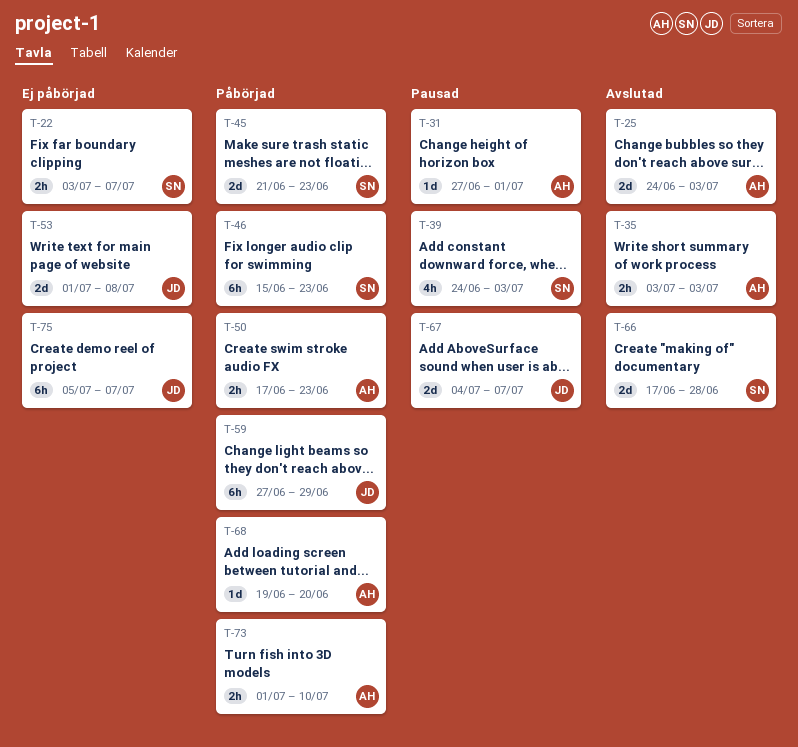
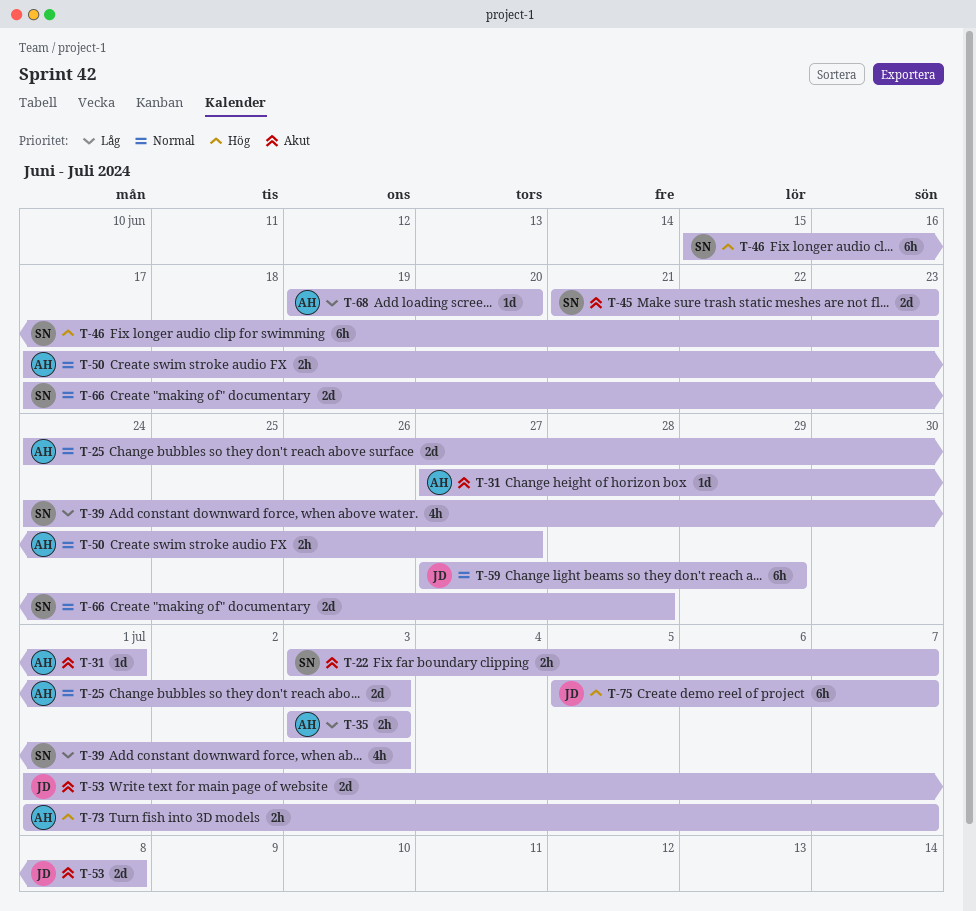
T-50, due: Jun 23 -> Jun 27
T-67: present -> none
T-73, due: Jul 10 -> Jul 7

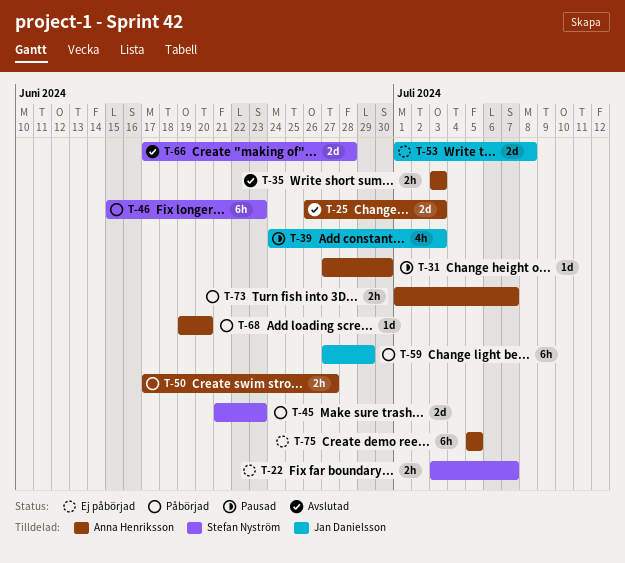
T-25, start: Jun 24 -> Jun 26
T-31, due: Jul 1 -> Jun 30
T-39, owner: Stefan Nyström -> Jan Danielsson
T-75, owner: Jan Danielsson -> Anna Henriksson
T-75, due: Jul 7 -> Jul 5

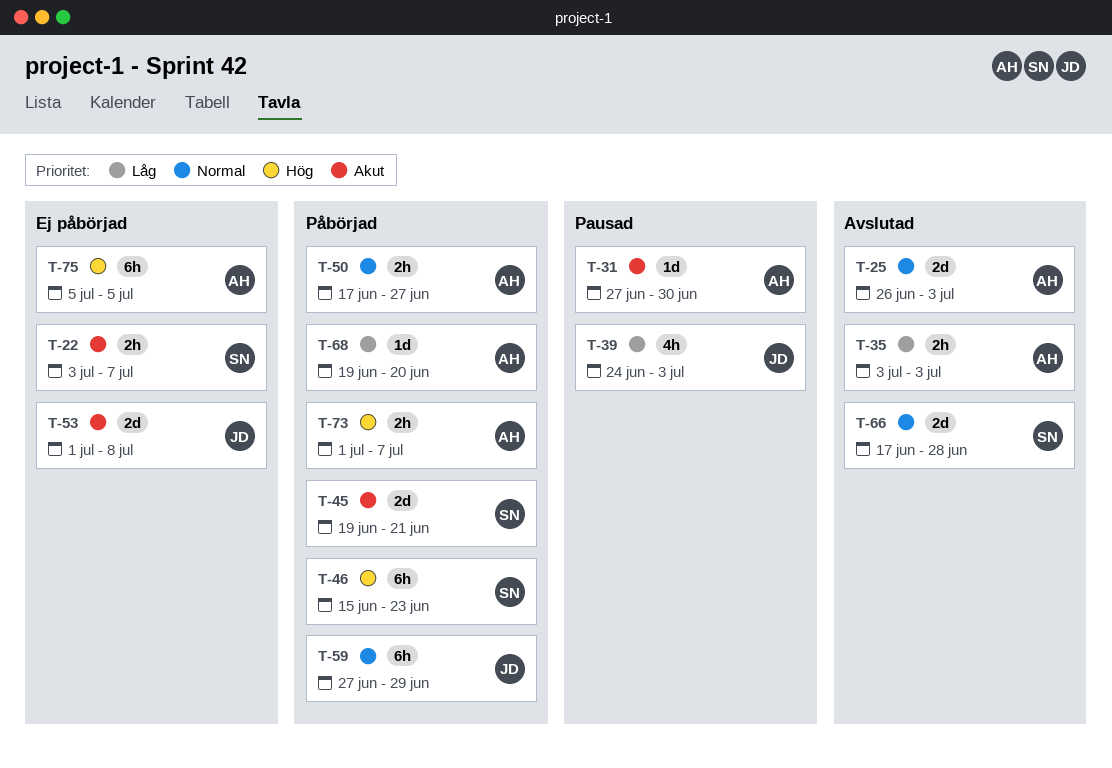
T-45, start: Jun 21 -> Jun 19
T-45, due: Jun 23 -> Jun 21

